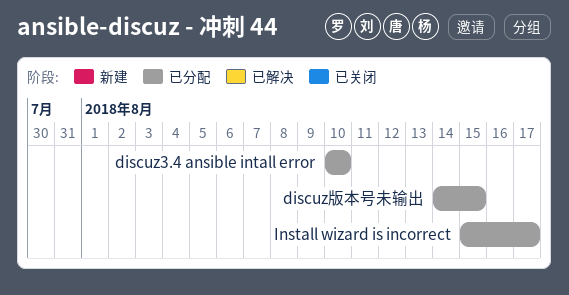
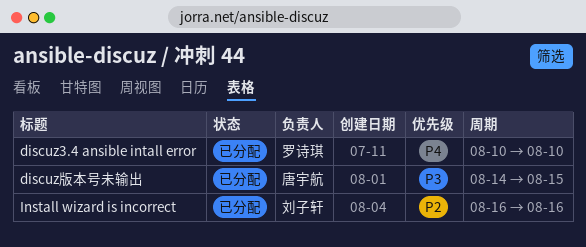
Install wizard is incorrect, start: Aug 15 -> Aug 16
Install wizard is incorrect, due: Aug 17 -> Aug 16

